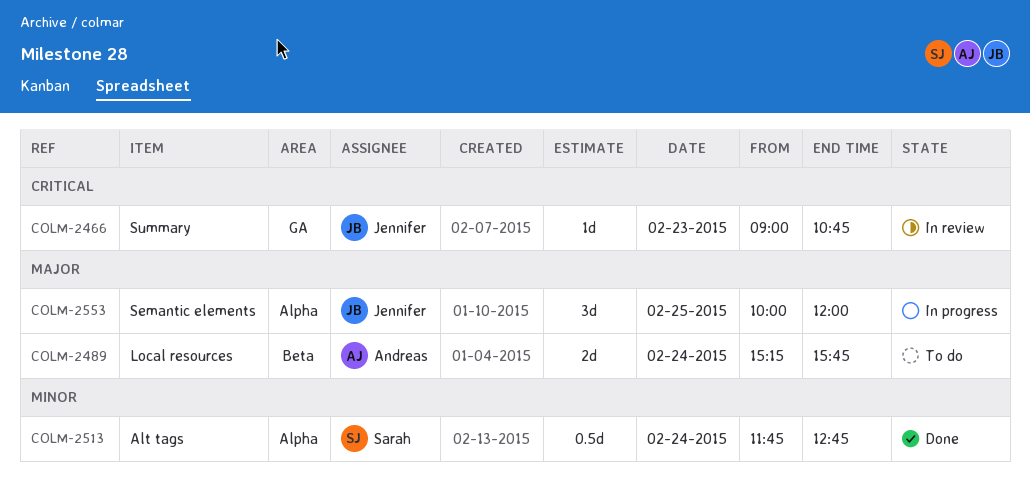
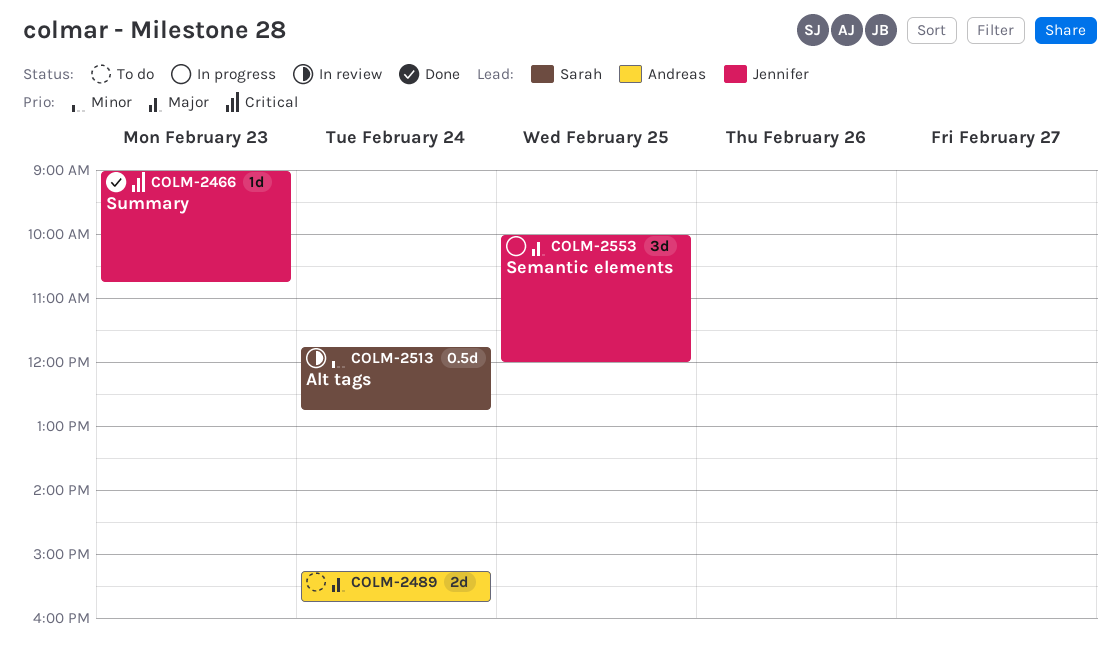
COLM-2466, status: In review -> Done
COLM-2513, status: Done -> In review

